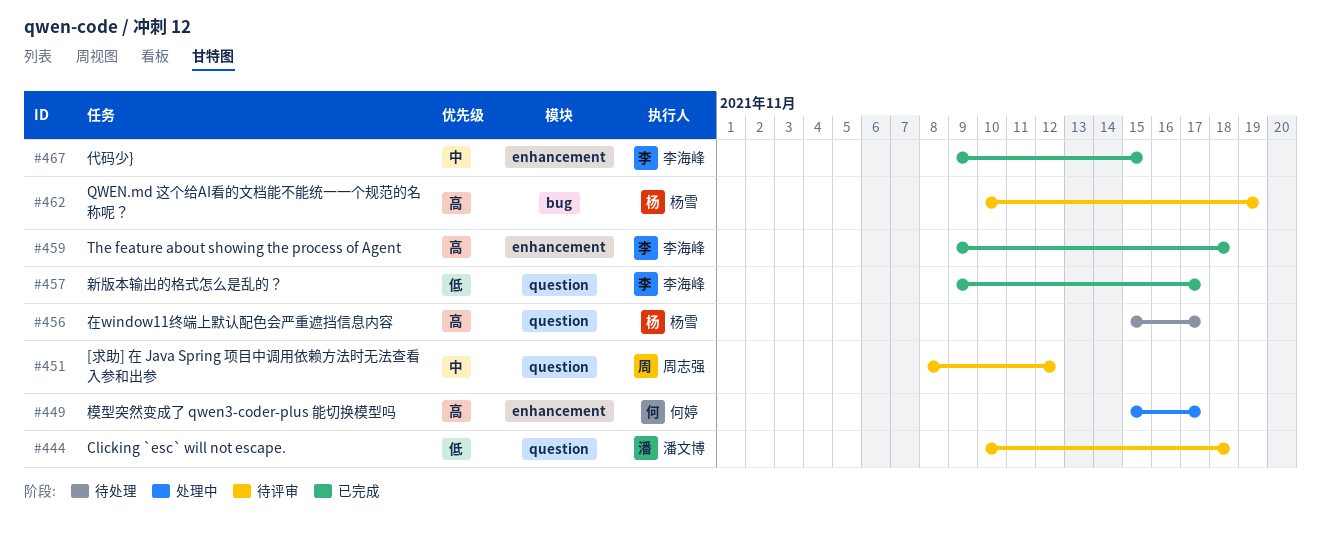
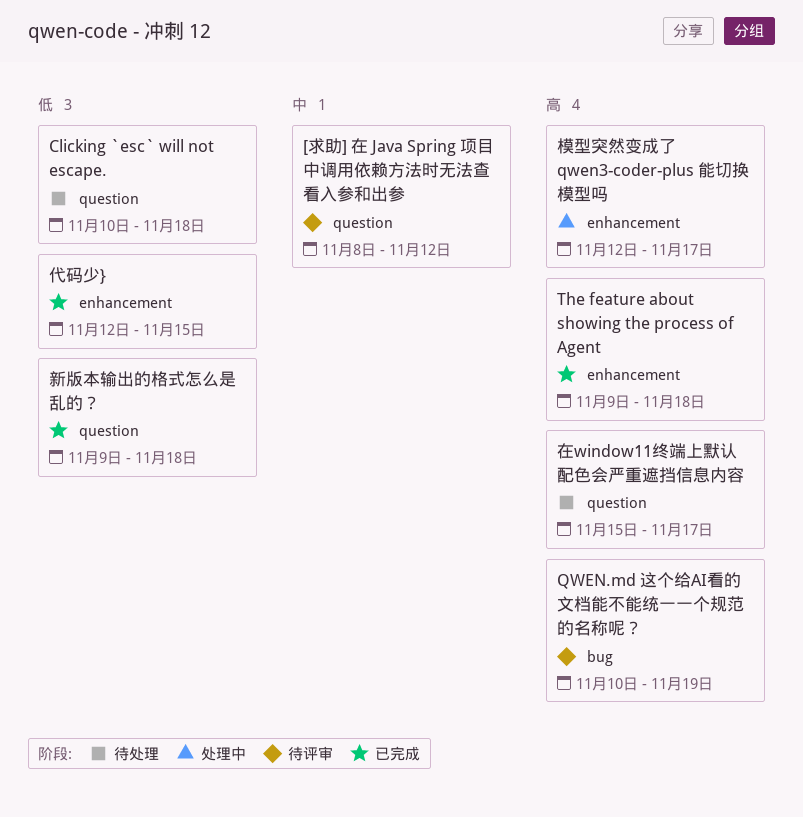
Clicking `esc` will not escape., status: 待评审 -> 待处理
代码少}, priority: 中 -> 低
代码少}, start: Nov 9 -> Nov 12
新版本输出的格式怎么是乱的？, due: Nov 17 -> Nov 18
模型突然变成了 qwen3-coder-plus 能切换模型吗, start: Nov 15 -> Nov 12

